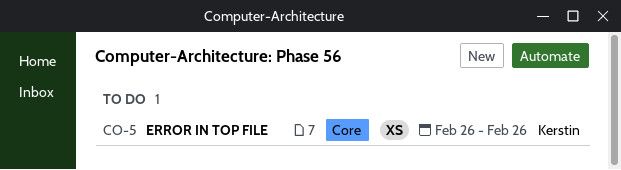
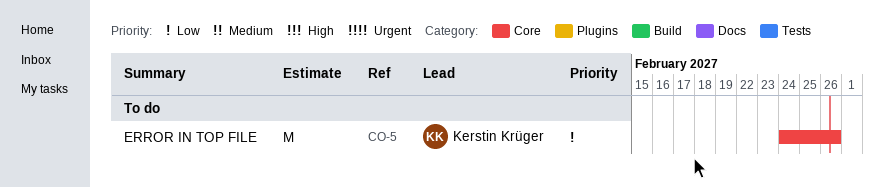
CO-5, estimate: XS -> M
CO-5, start: Feb 26 -> Feb 24

